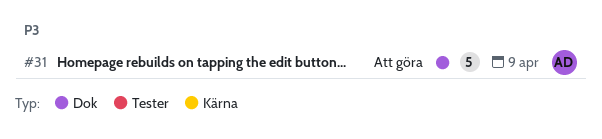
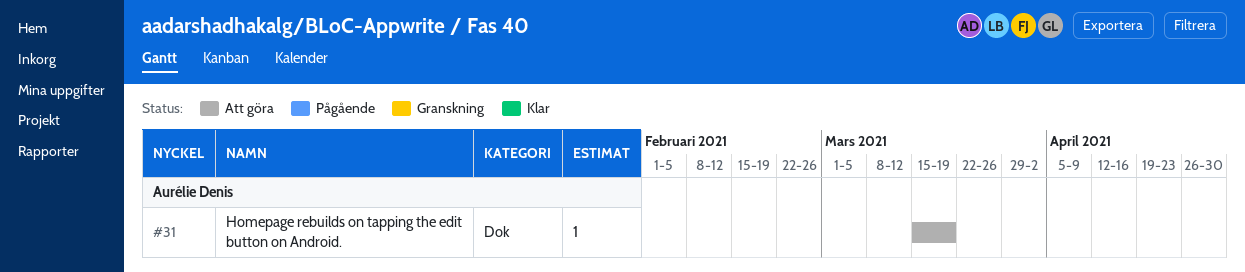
#31, estimate: 5 -> 1
#31, due: Apr 9 -> Mar 19

